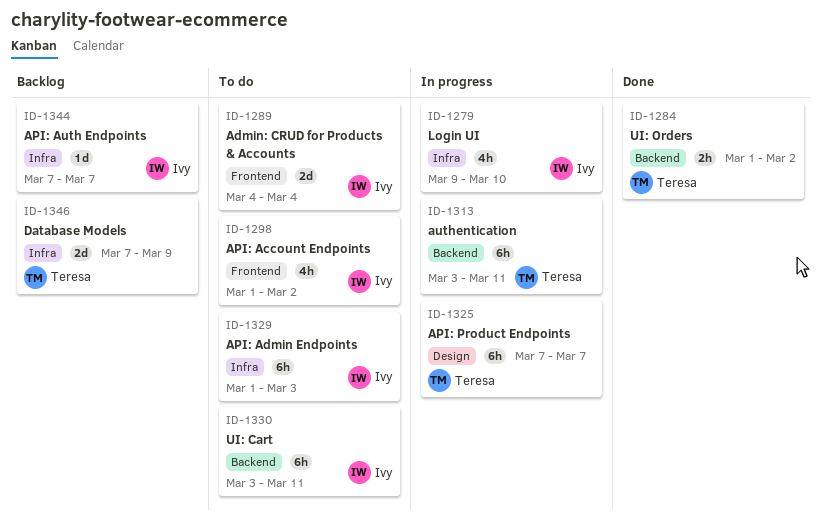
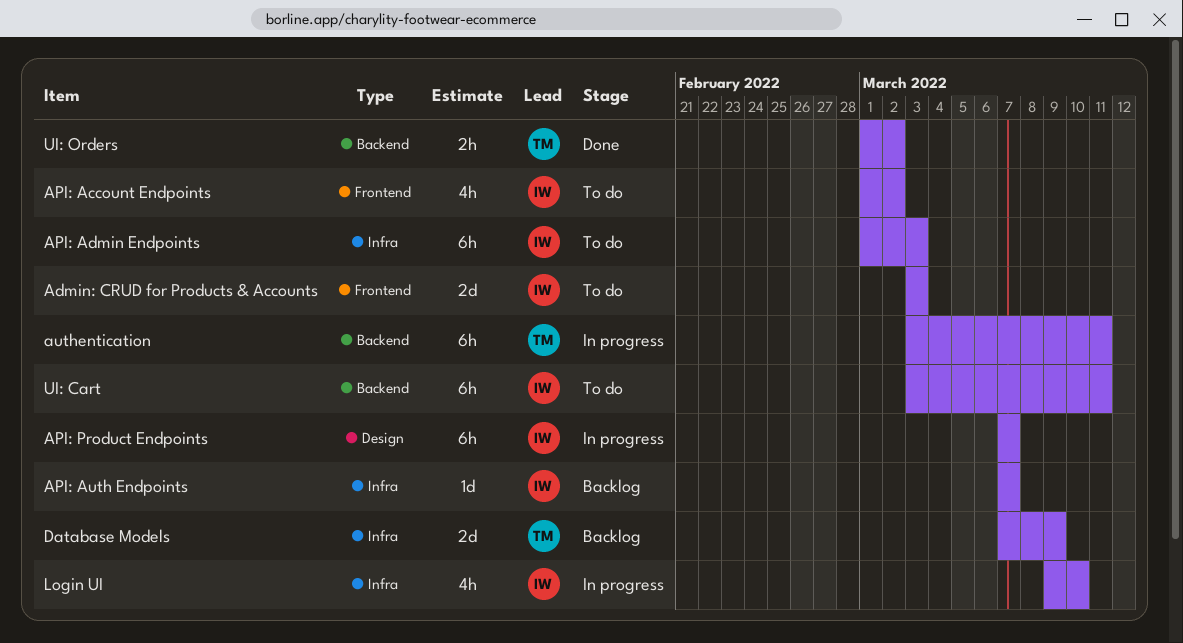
Admin: CRUD for Products & Accounts, start: Mar 4 -> Mar 3
Admin: CRUD for Products & Accounts, due: Mar 4 -> Mar 3
API: Product Endpoints, owner: Teresa -> Ivy

